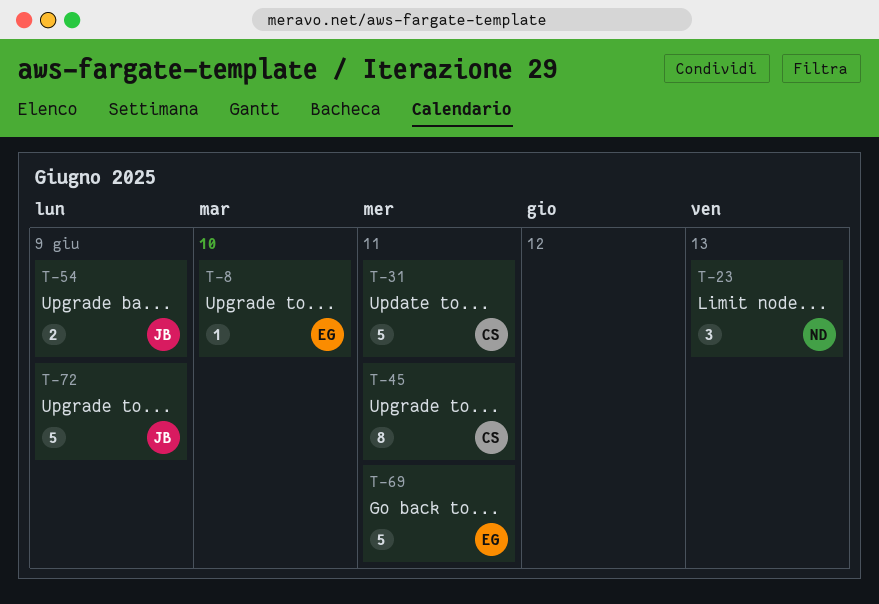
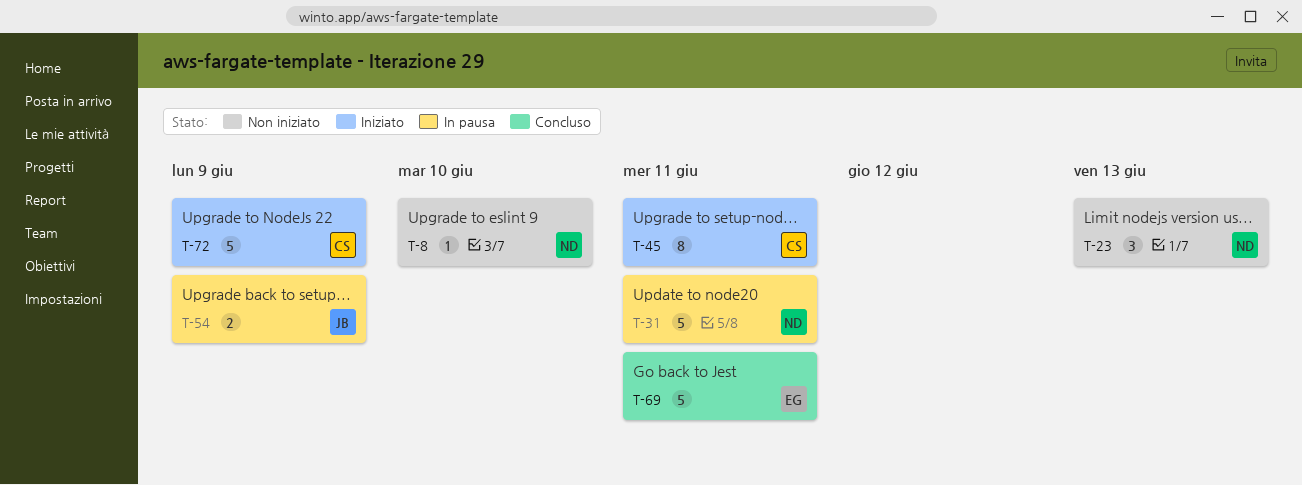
T-8, owner: EG -> ND
T-31, owner: CS -> ND
T-72, owner: JB -> CS

